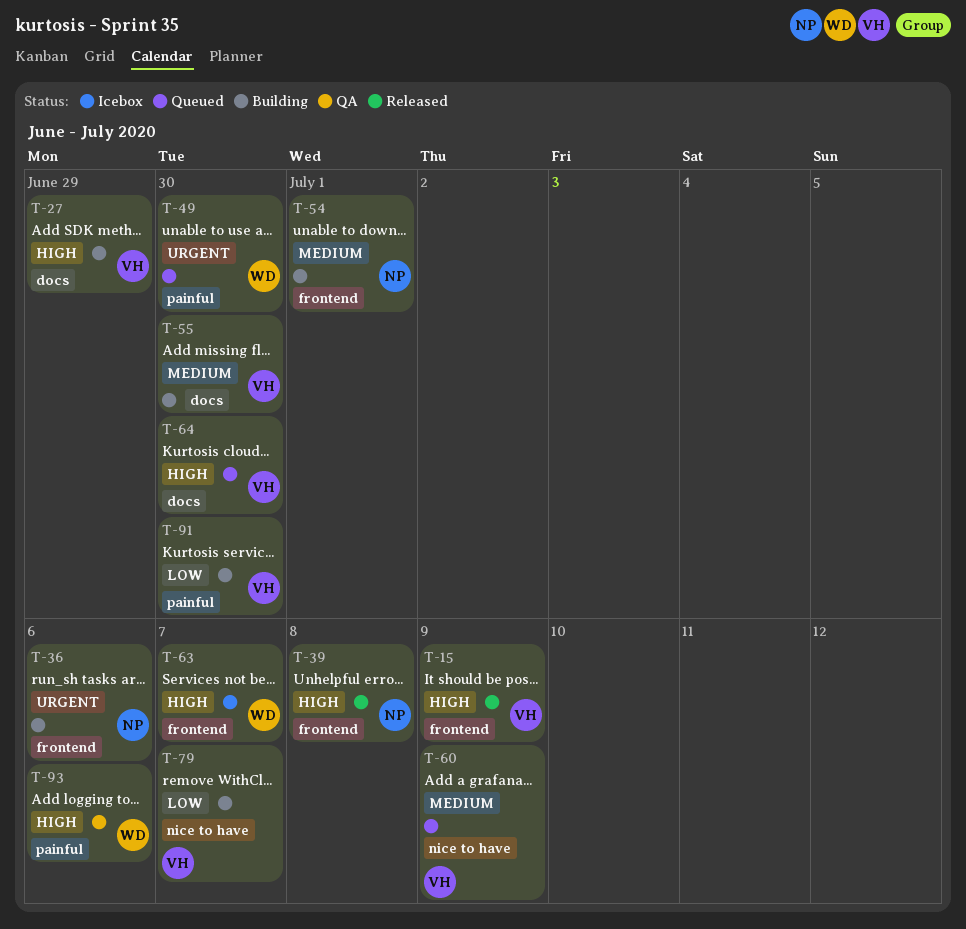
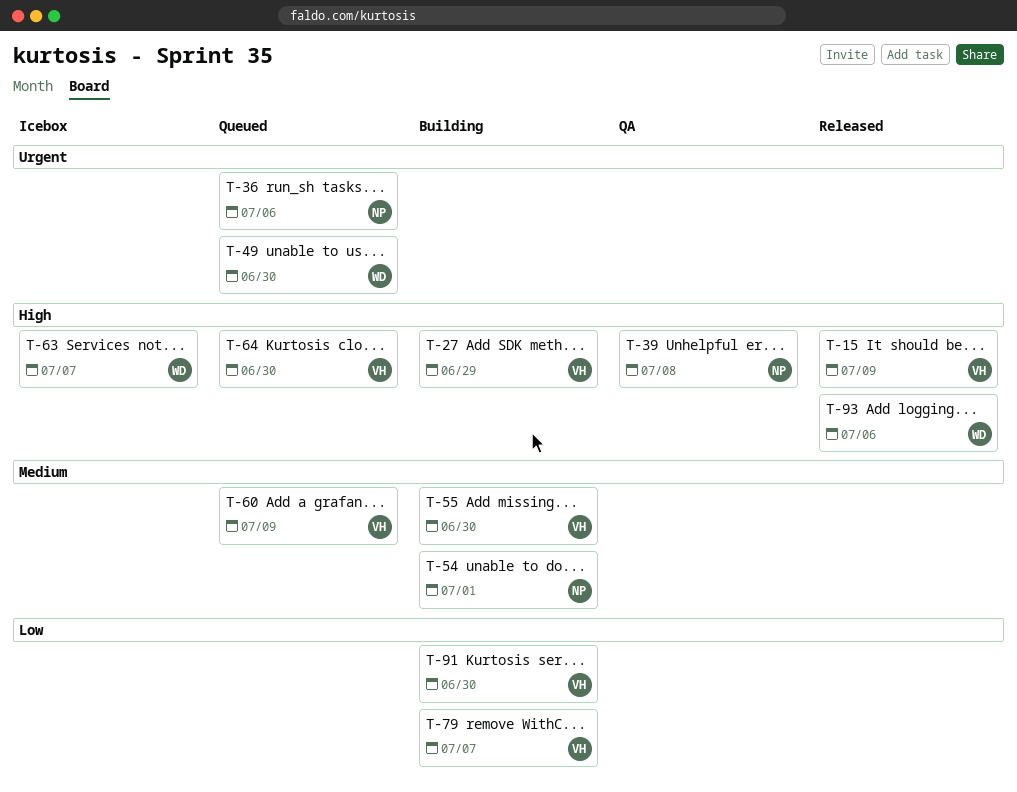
T-36, status: Building -> Queued
T-39, status: Released -> QA
T-93, status: QA -> Released

